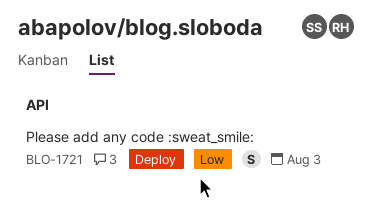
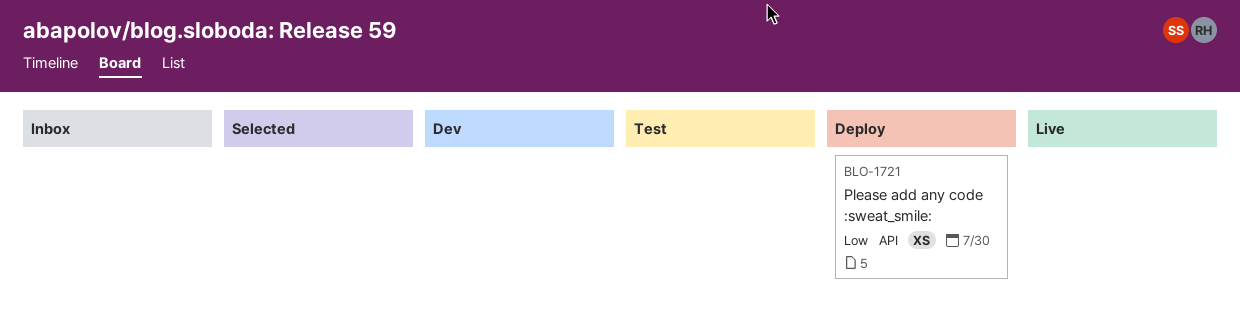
BLO-1721, estimate: S -> XS
BLO-1721, due: Aug 3 -> Jul 30

